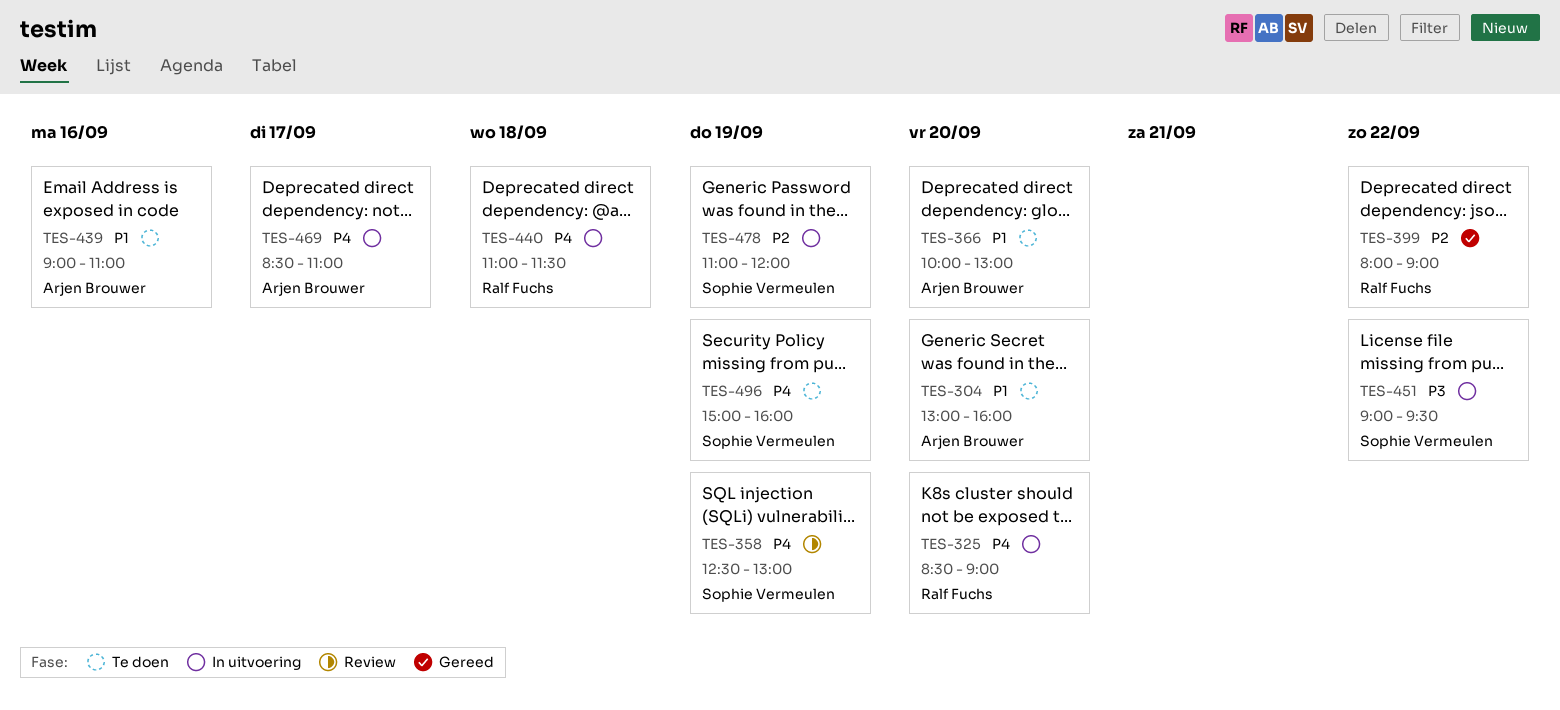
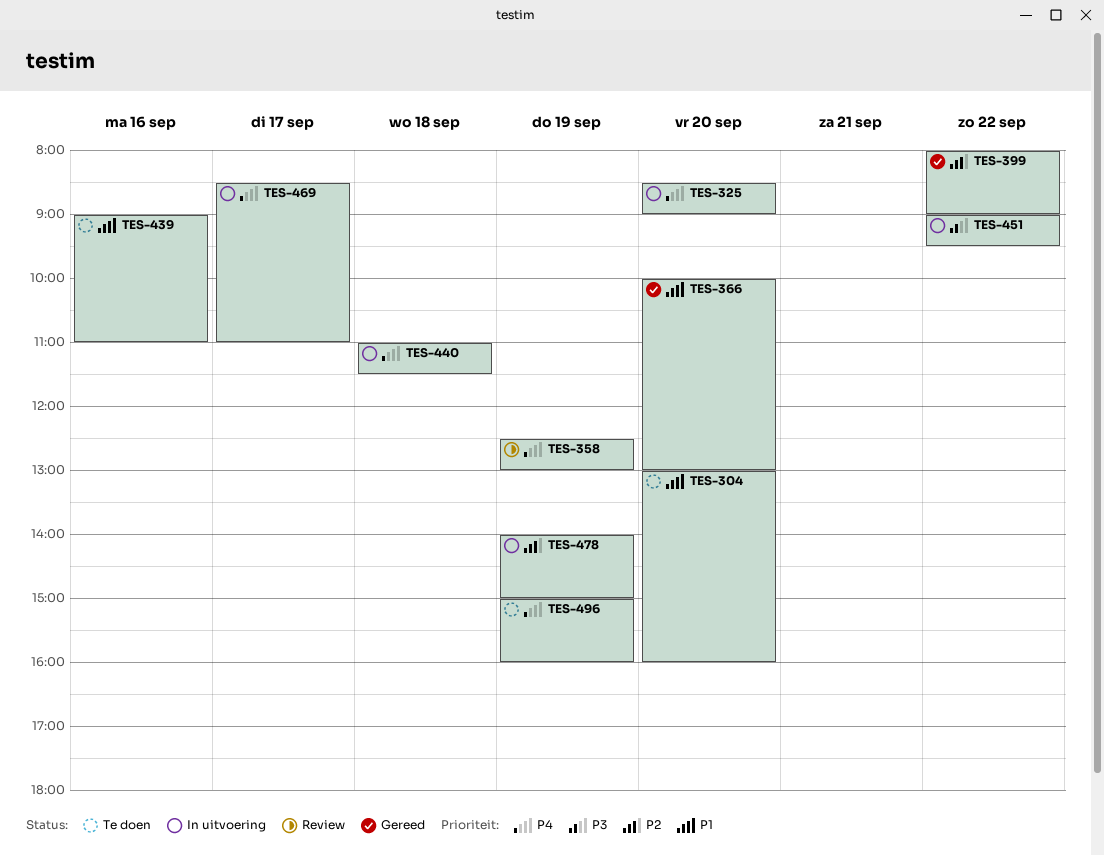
TES-366, status: Te doen -> Gereed
TES-478, begins: 11:00 -> 14:00
TES-478, ends: 12:00 -> 15:00

